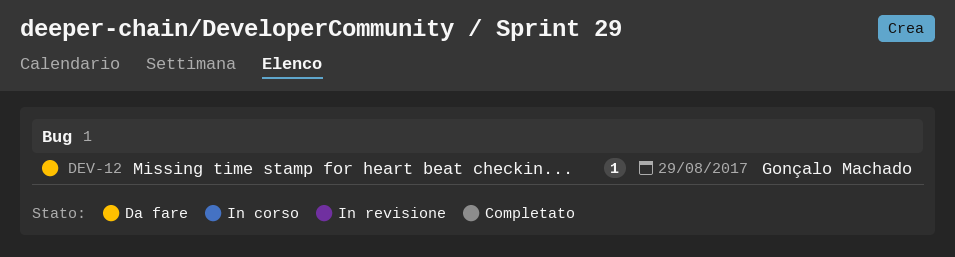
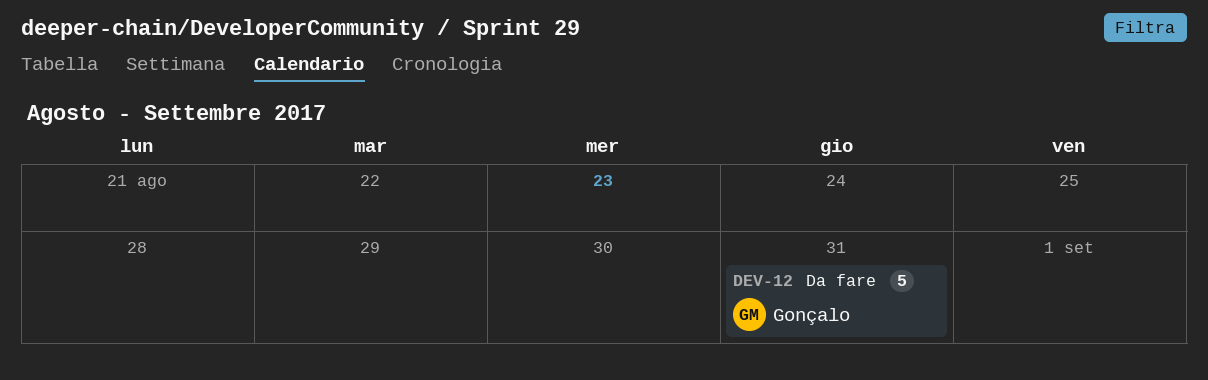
DEV-12, estimate: 1 -> 5
DEV-12, due: Aug 29 -> Aug 31

